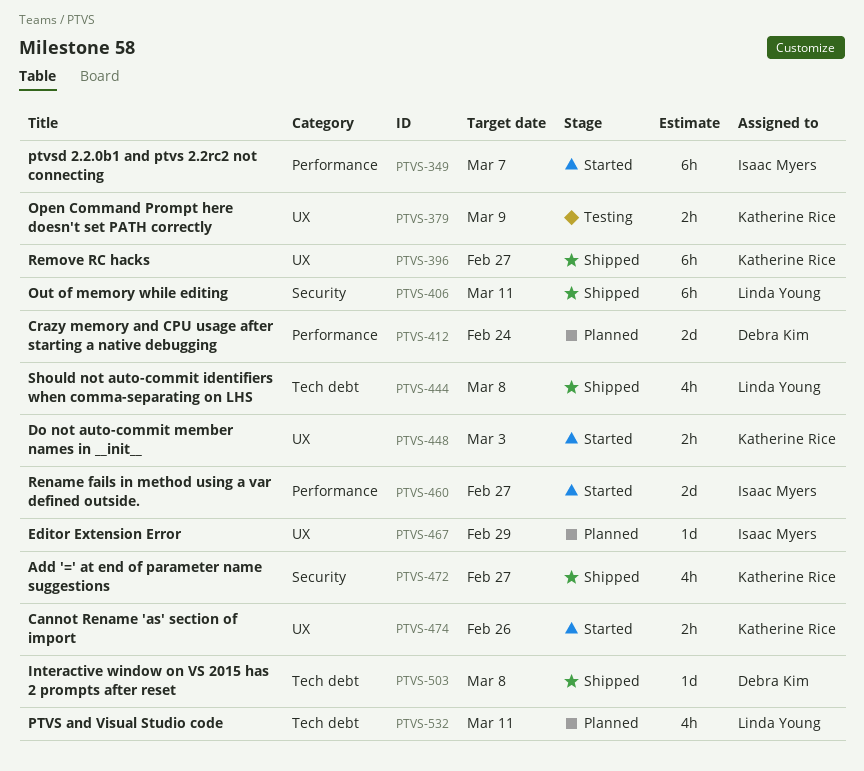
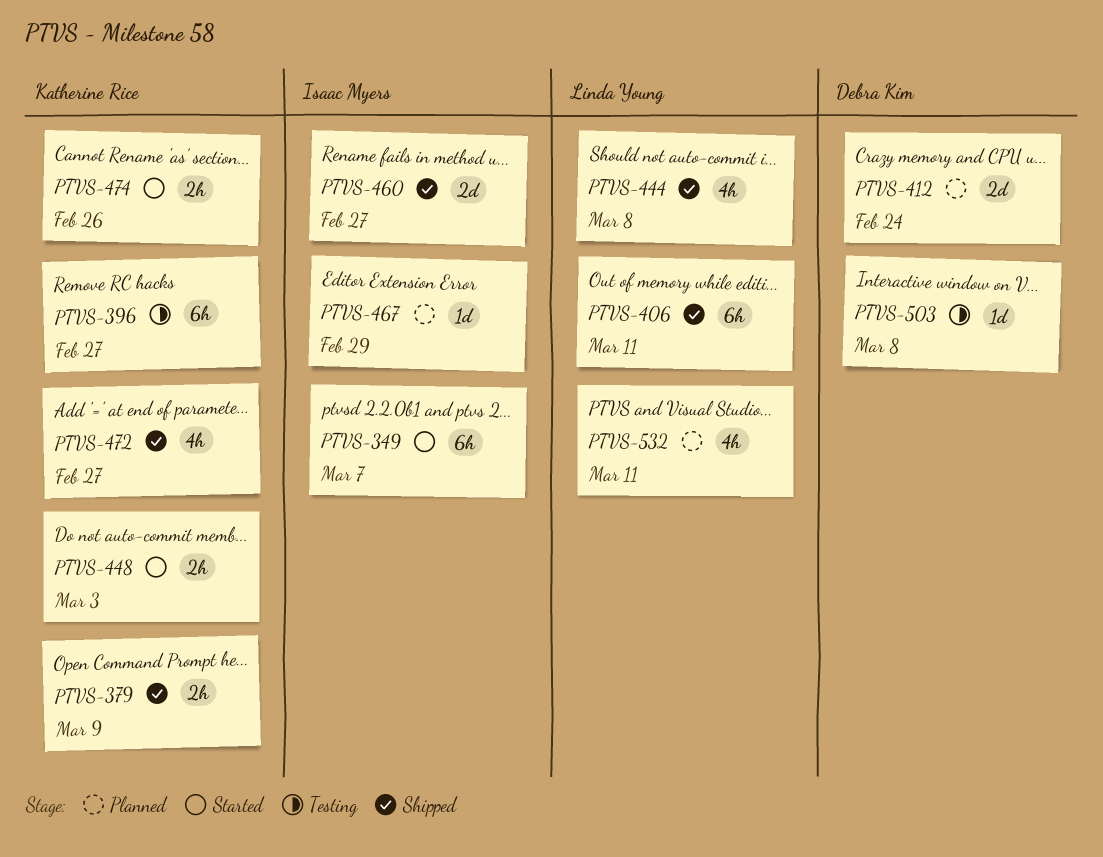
PTVS-379, status: Testing -> Shipped
PTVS-396, status: Shipped -> Testing
PTVS-460, status: Started -> Shipped
PTVS-503, status: Shipped -> Testing

